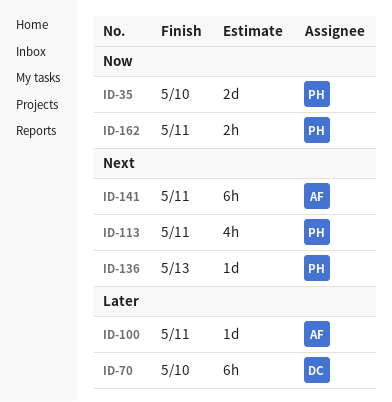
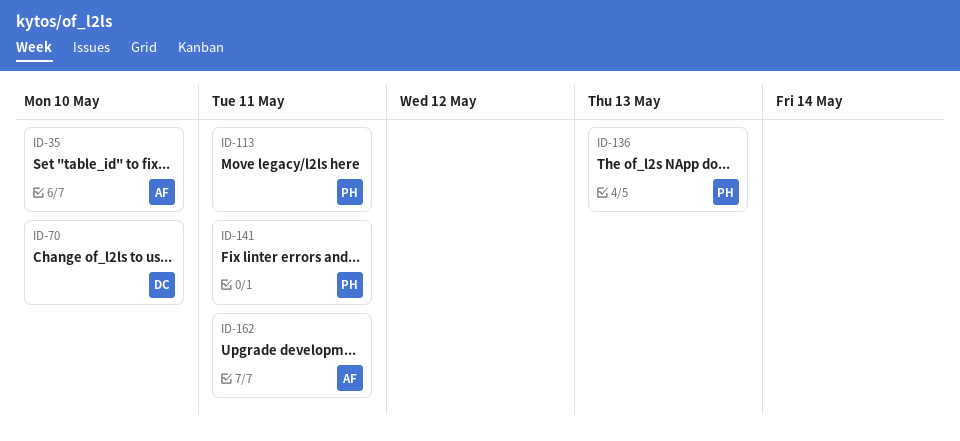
ID-35, owner: PH -> AF
ID-100: present -> none
ID-141, owner: AF -> PH
ID-162, owner: PH -> AF

